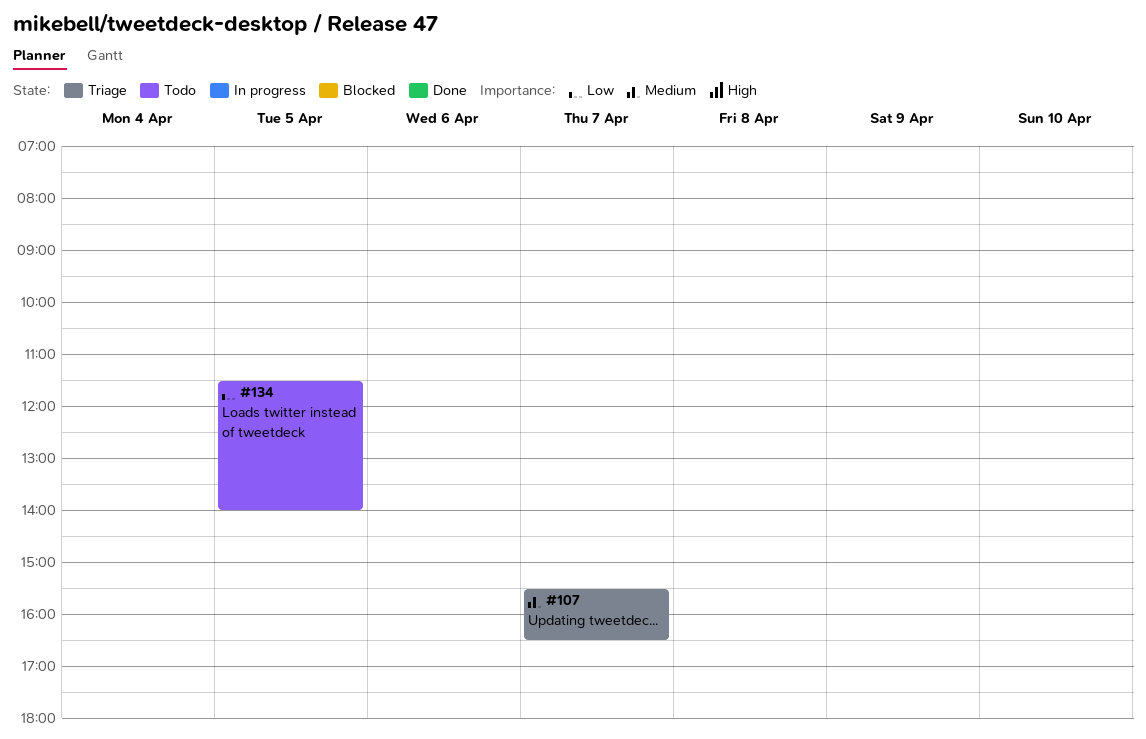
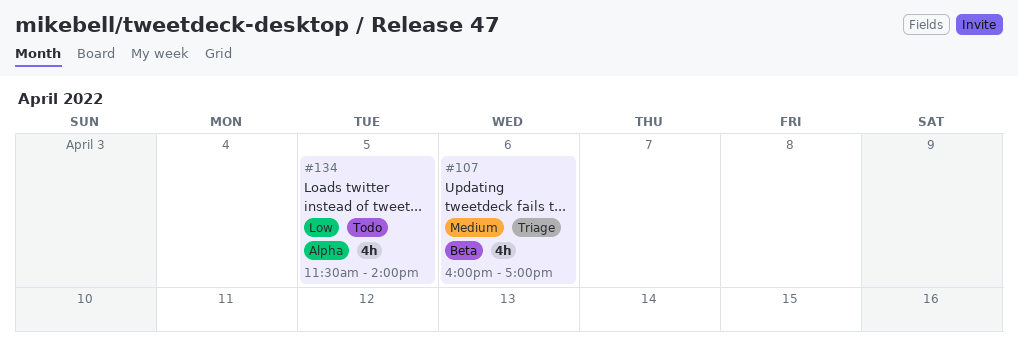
#107, day: Apr 7 -> Apr 6
#107, begins: 15:30 -> 16:00
#107, ends: 16:30 -> 17:00

